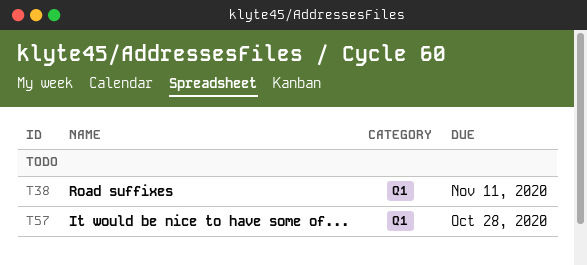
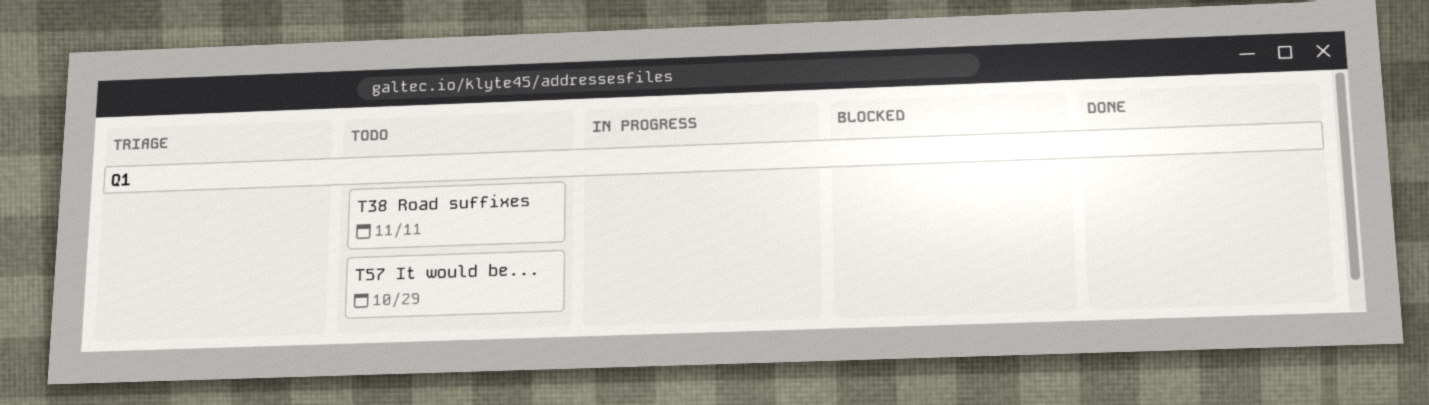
T57, due: Oct 28 -> Oct 29

